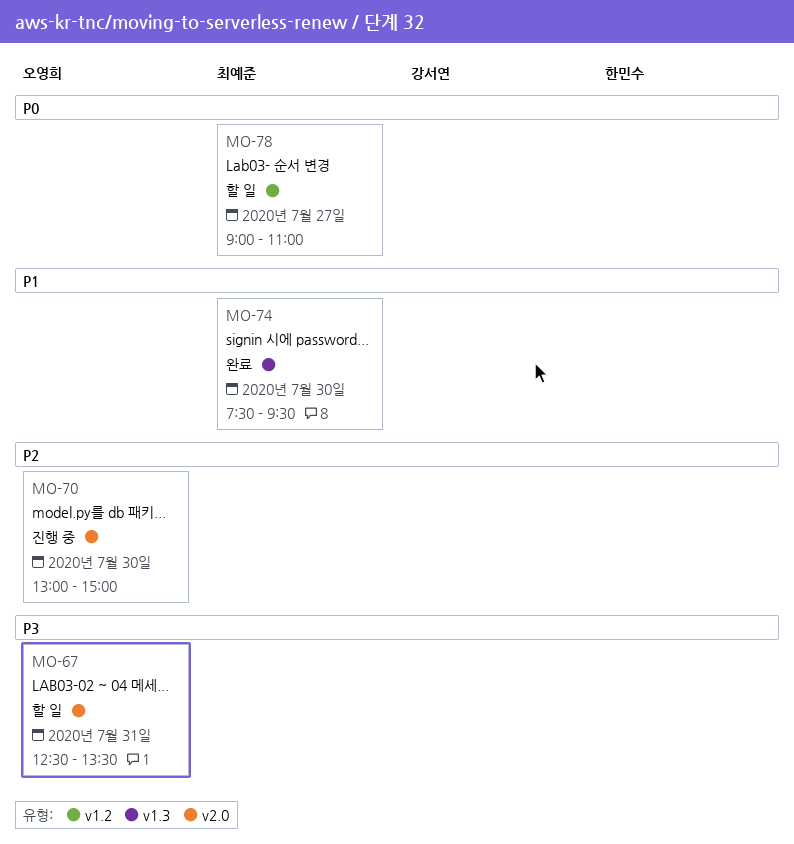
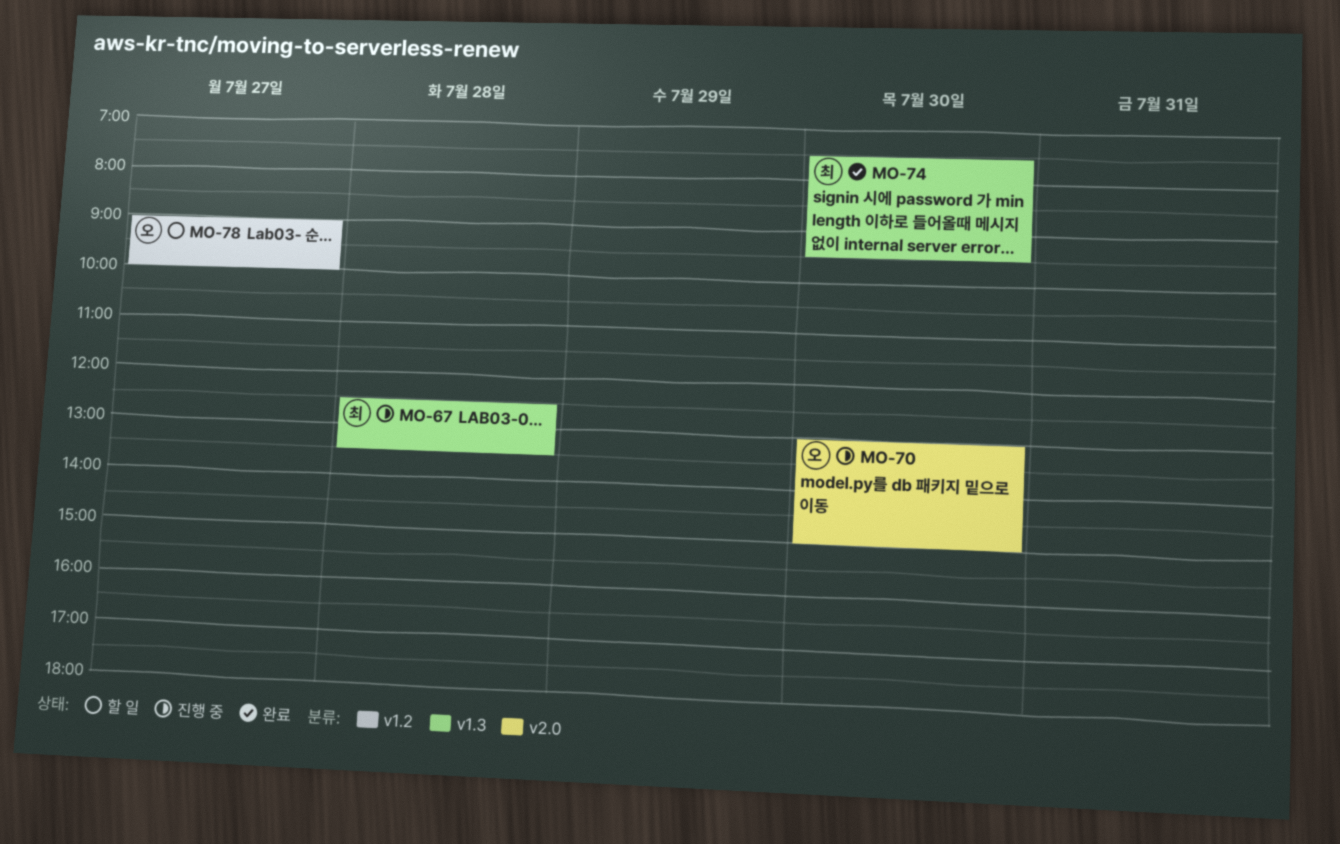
MO-67, status: 할 일 -> 진행 중
MO-67, owner: 오영희 -> 최예준
MO-67, label: v2.0 -> v1.3
MO-67, day: Jul 31 -> Jul 28
MO-78, owner: 최예준 -> 오영희
MO-78, ends: 11:00 -> 10:00

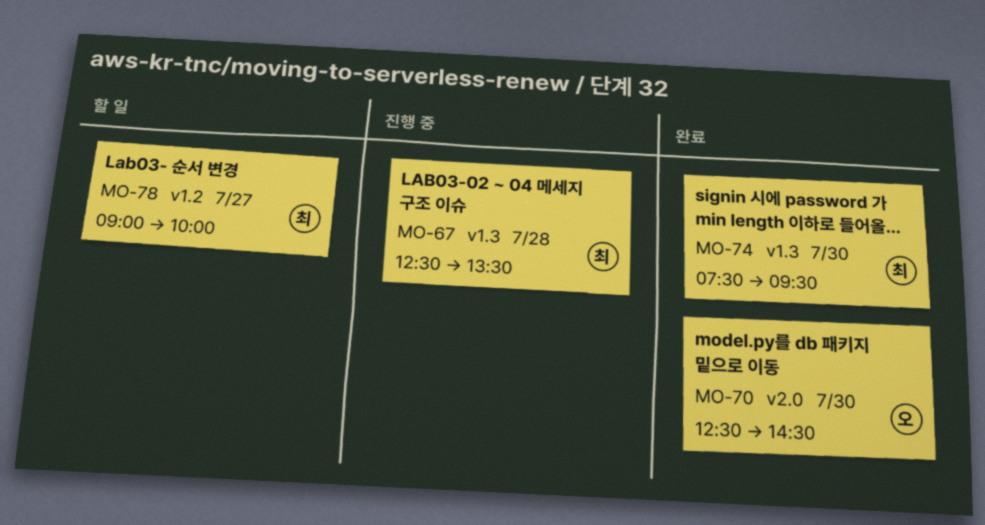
MO-70, status: 진행 중 -> 완료
MO-70, begins: 13:00 -> 12:30
MO-70, ends: 15:00 -> 14:30
MO-78, owner: 오 -> 최

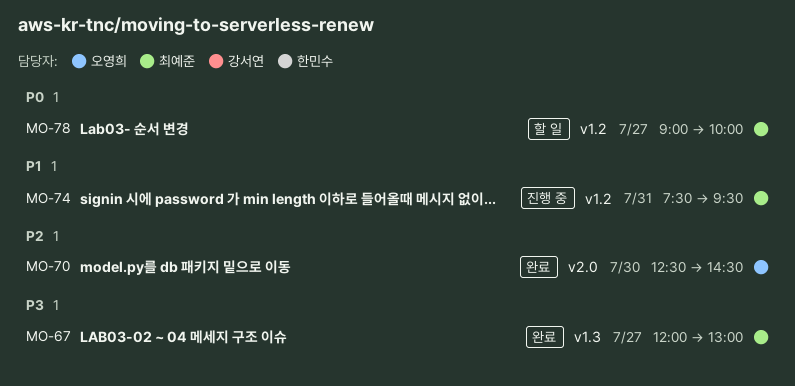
MO-67, status: 진행 중 -> 완료
MO-67, day: Jul 28 -> Jul 27
MO-67, begins: 12:30 -> 12:00
MO-67, ends: 13:30 -> 13:00
MO-74, status: 완료 -> 진행 중
MO-74, label: v1.3 -> v1.2
MO-74, day: Jul 30 -> Jul 31

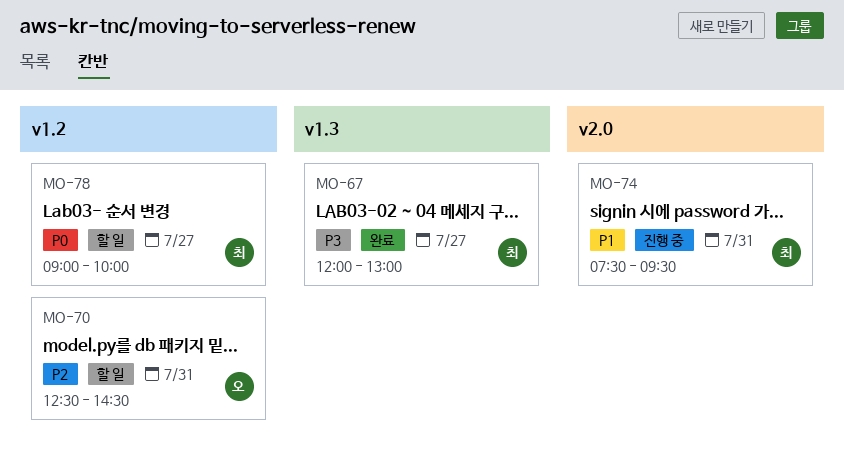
MO-70, status: 완료 -> 할 일
MO-70, label: v2.0 -> v1.2
MO-70, day: Jul 30 -> Jul 31
MO-74, label: v1.2 -> v2.0

